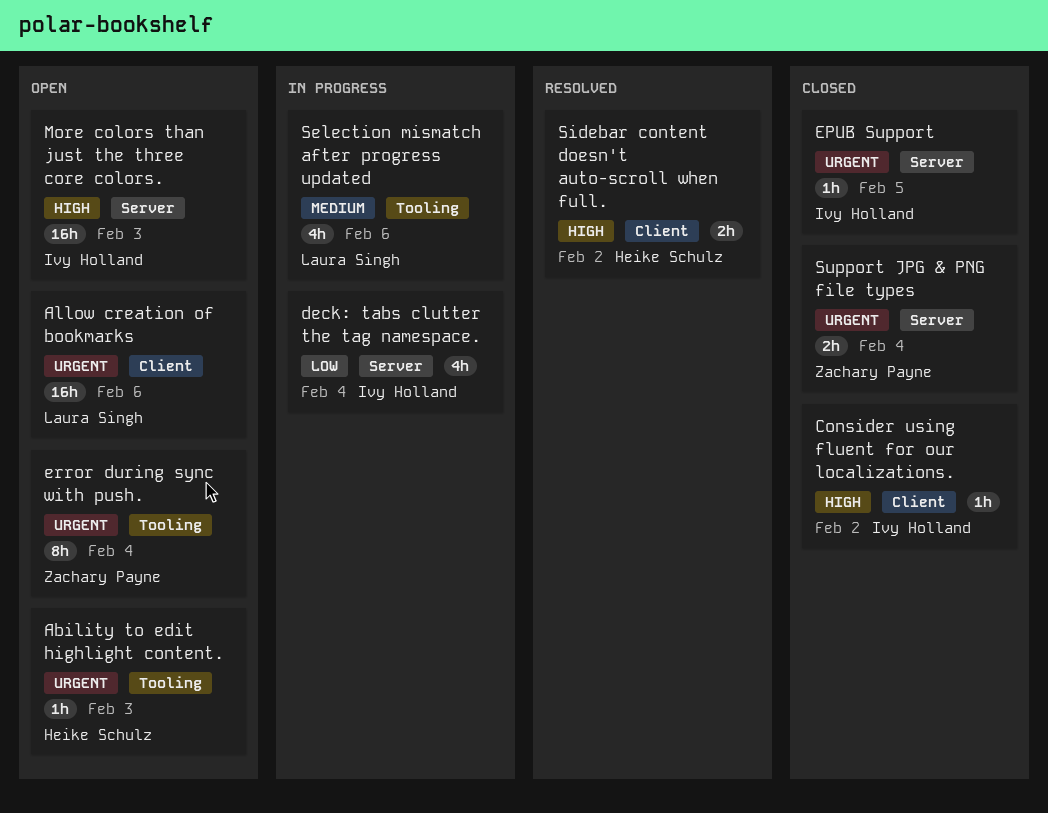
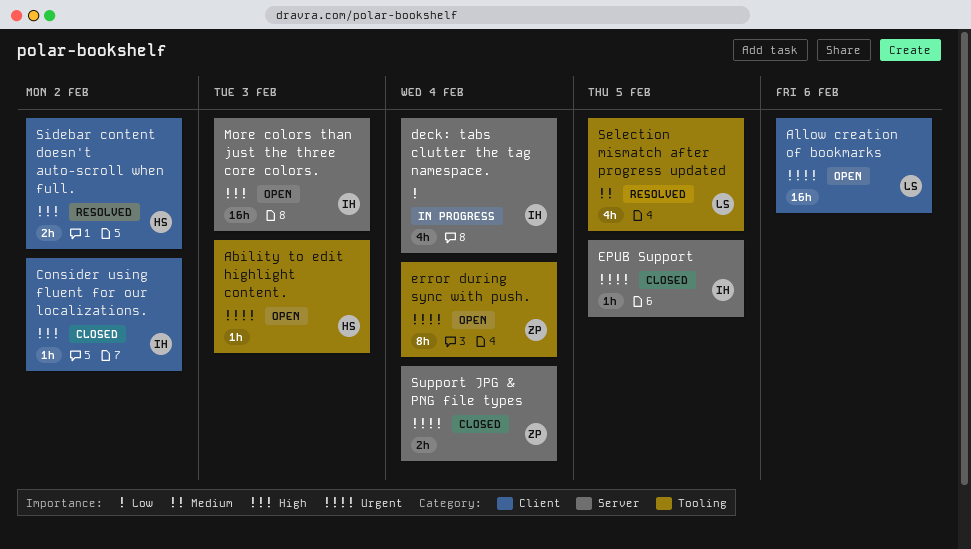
Selection mismatch after progress updated, status: In progress -> Resolved
Selection mismatch after progress updated, due: Feb 6 -> Feb 5

